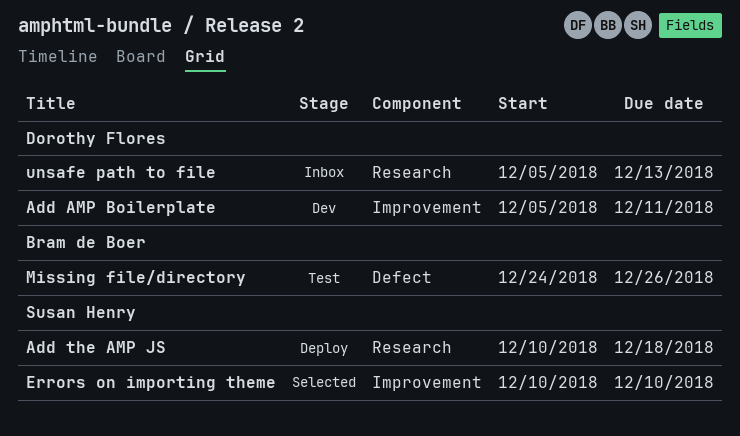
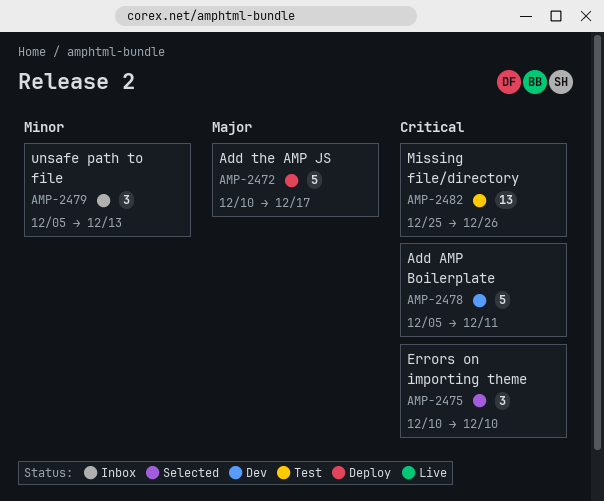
Add the AMP JS, due: Dec 18 -> Dec 17
Missing file/directory, start: Dec 24 -> Dec 25

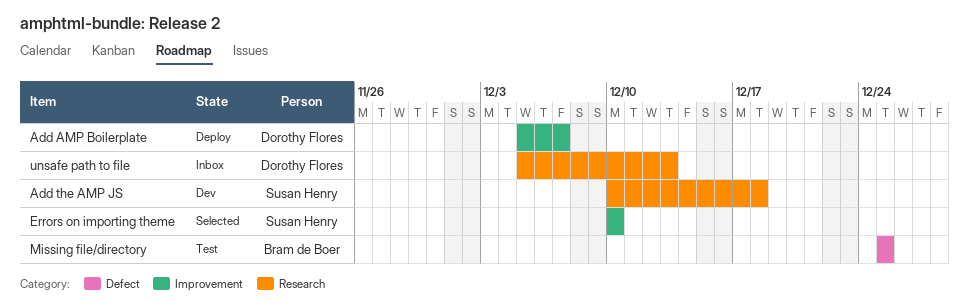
Add AMP Boilerplate, status: Dev -> Deploy
Add AMP Boilerplate, due: Dec 11 -> Dec 7
Add the AMP JS, status: Deploy -> Dev
Add the AMP JS, due: Dec 17 -> Dec 18
Missing file/directory, due: Dec 26 -> Dec 25

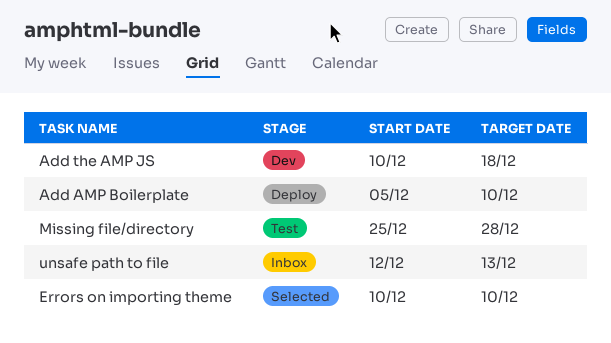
Add AMP Boilerplate, due: Dec 7 -> Dec 10
Missing file/directory, due: Dec 25 -> Dec 28
unsafe path to file, start: Dec 5 -> Dec 12

